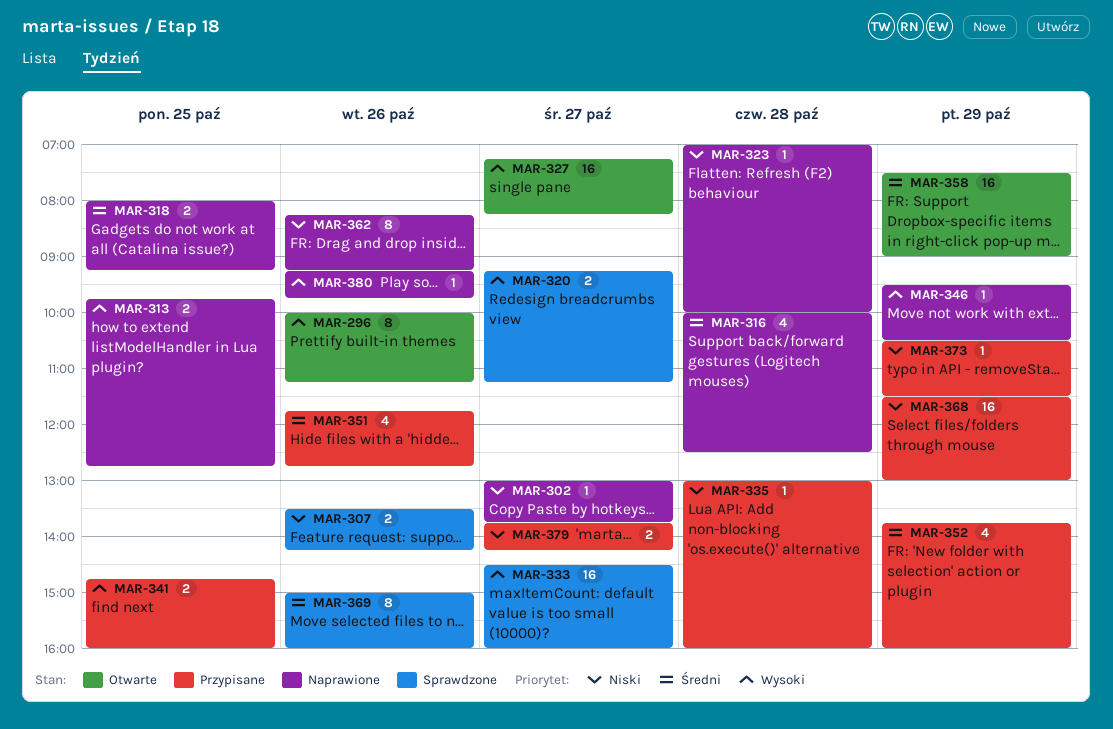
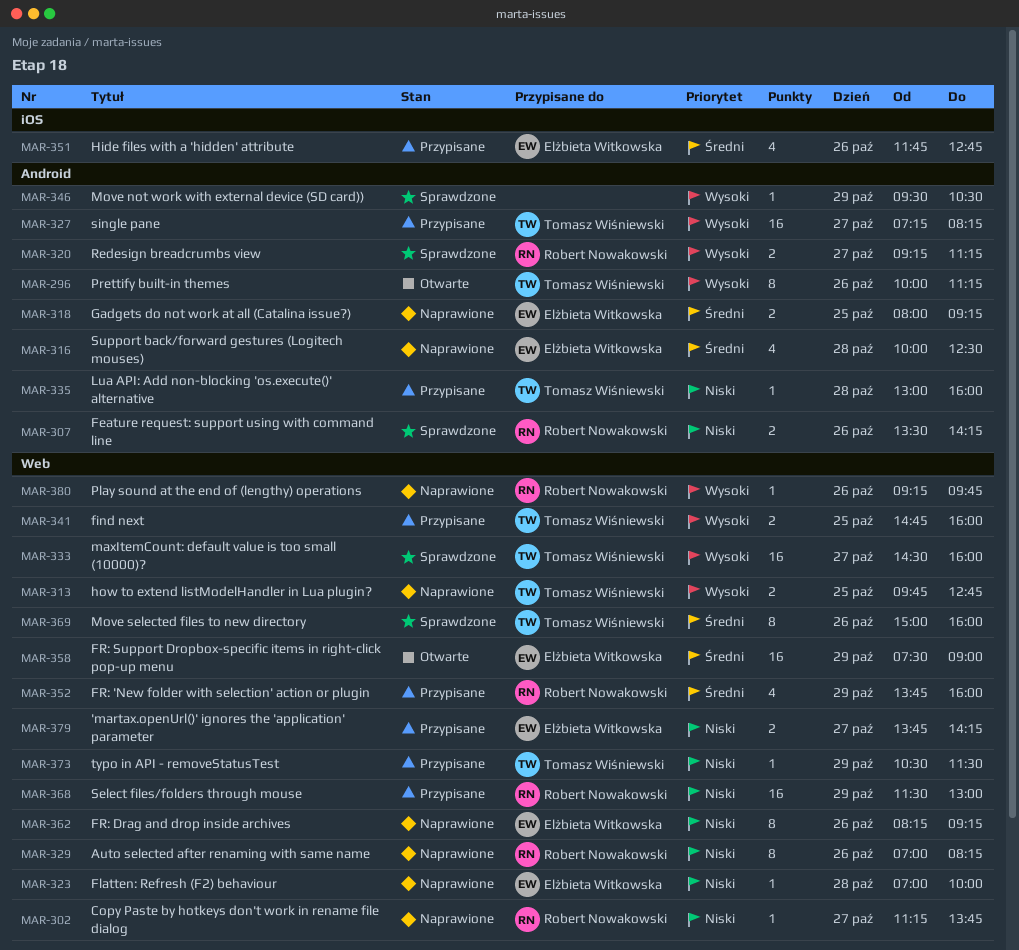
MAR-302, begins: 13:00 -> 11:15
MAR-327, status: Otwarte -> Przypisane
MAR-329: none -> present
MAR-346, status: Naprawione -> Sprawdzone

